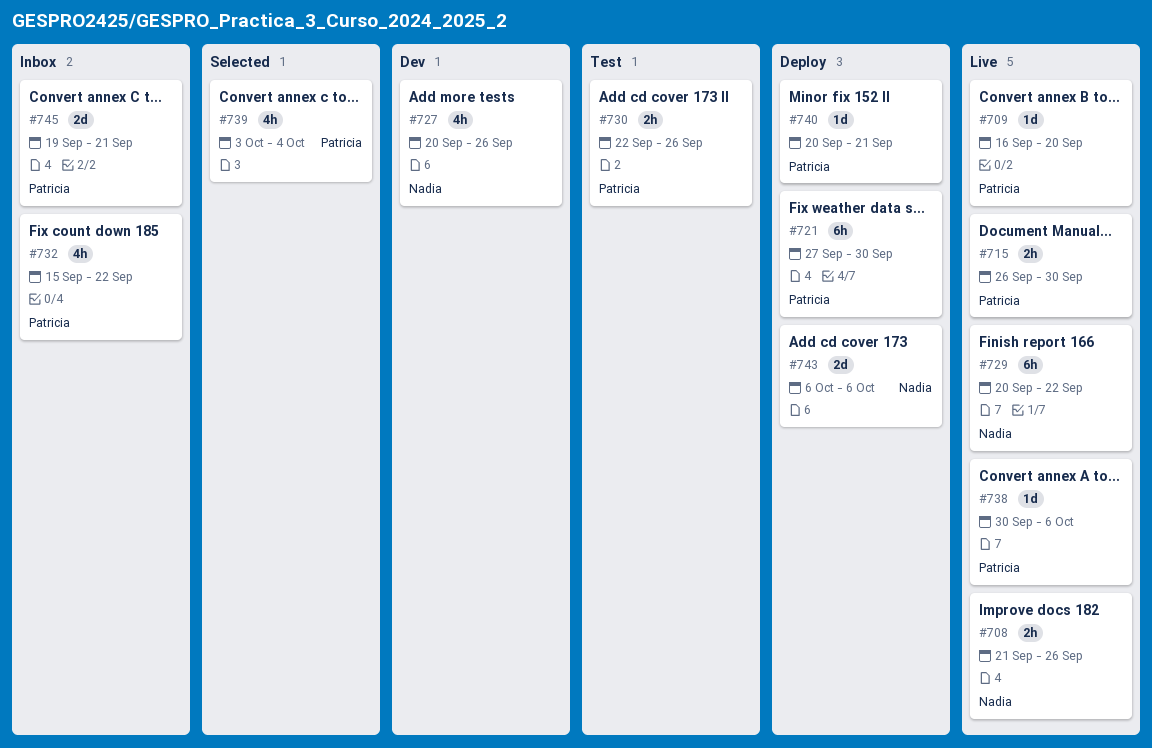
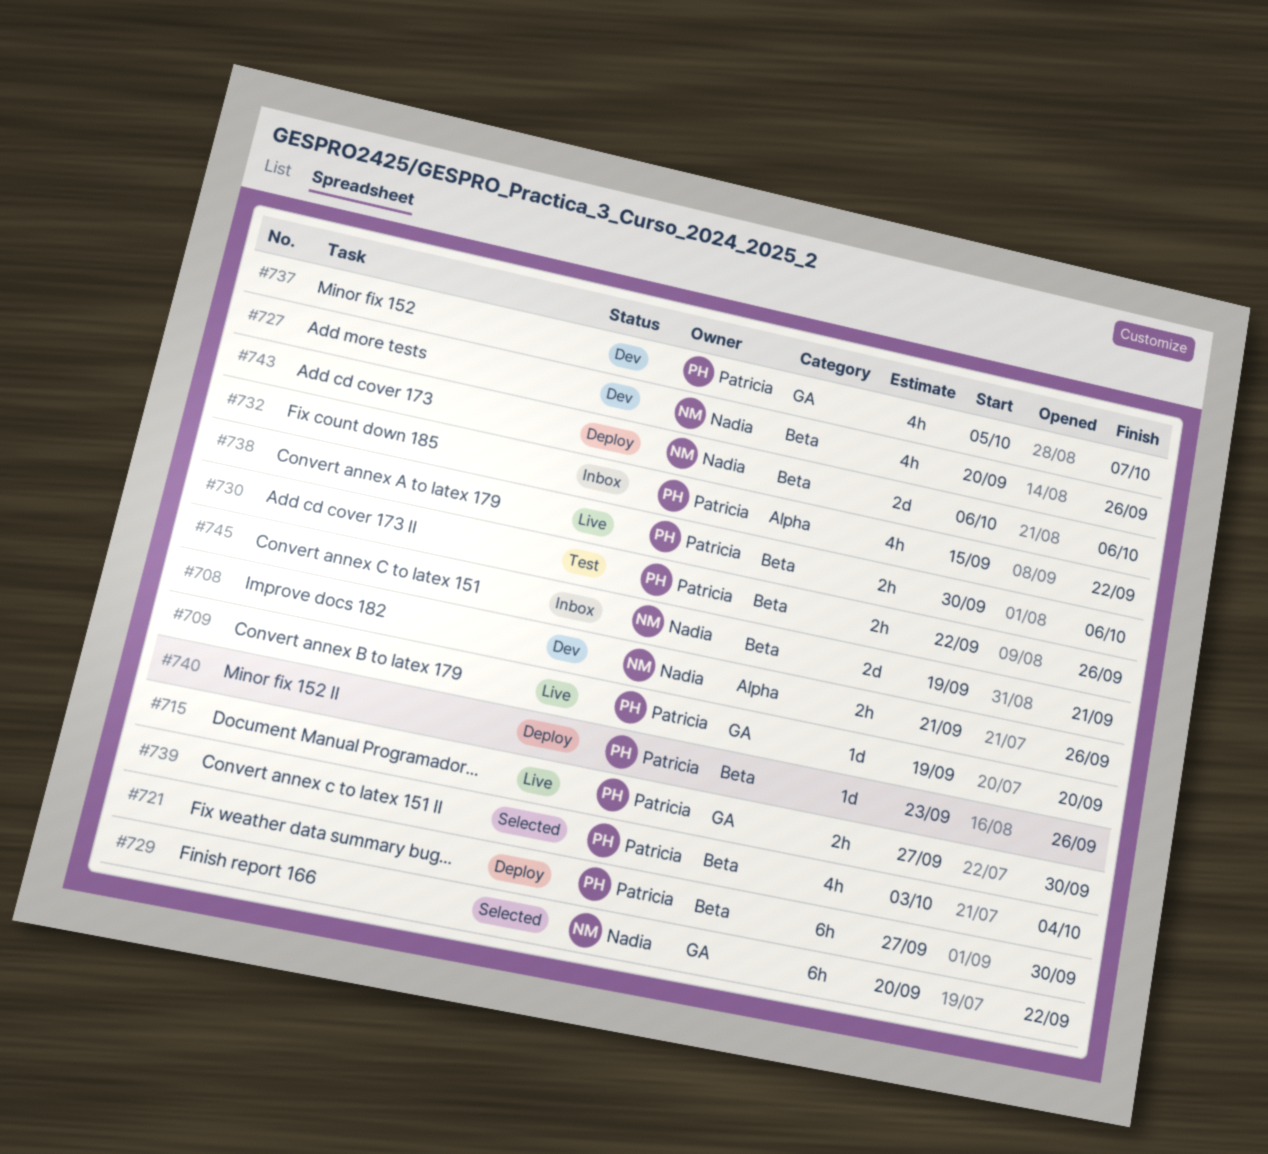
#708, status: Live -> Dev
#709, start: Sep 16 -> Sep 19
#715, start: Sep 26 -> Sep 27
#729, status: Live -> Selected
#737: none -> present
#738, estimate: 1d -> 2h
#740, start: Sep 20 -> Sep 23
#740, due: Sep 21 -> Sep 26
#745, owner: Patricia -> Nadia

